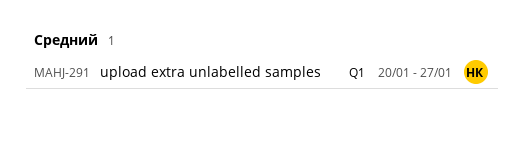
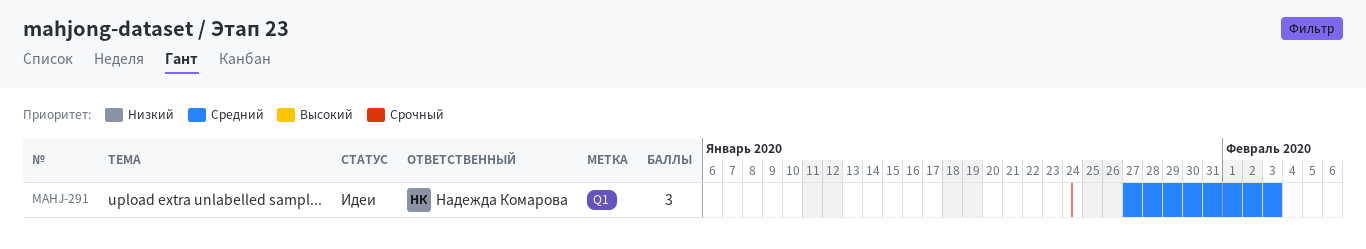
MAHJ-291, start: Jan 20 -> Jan 27
MAHJ-291, due: Jan 27 -> Feb 3

